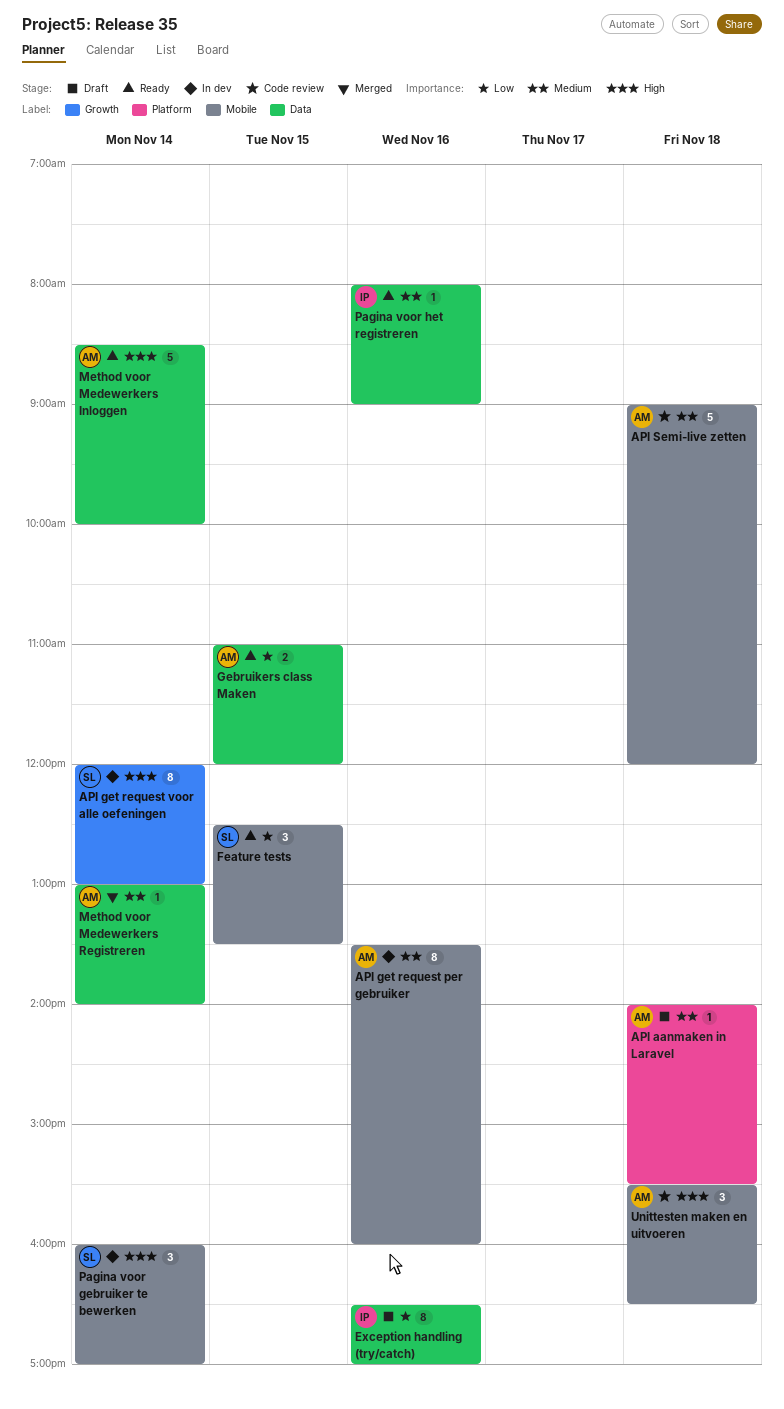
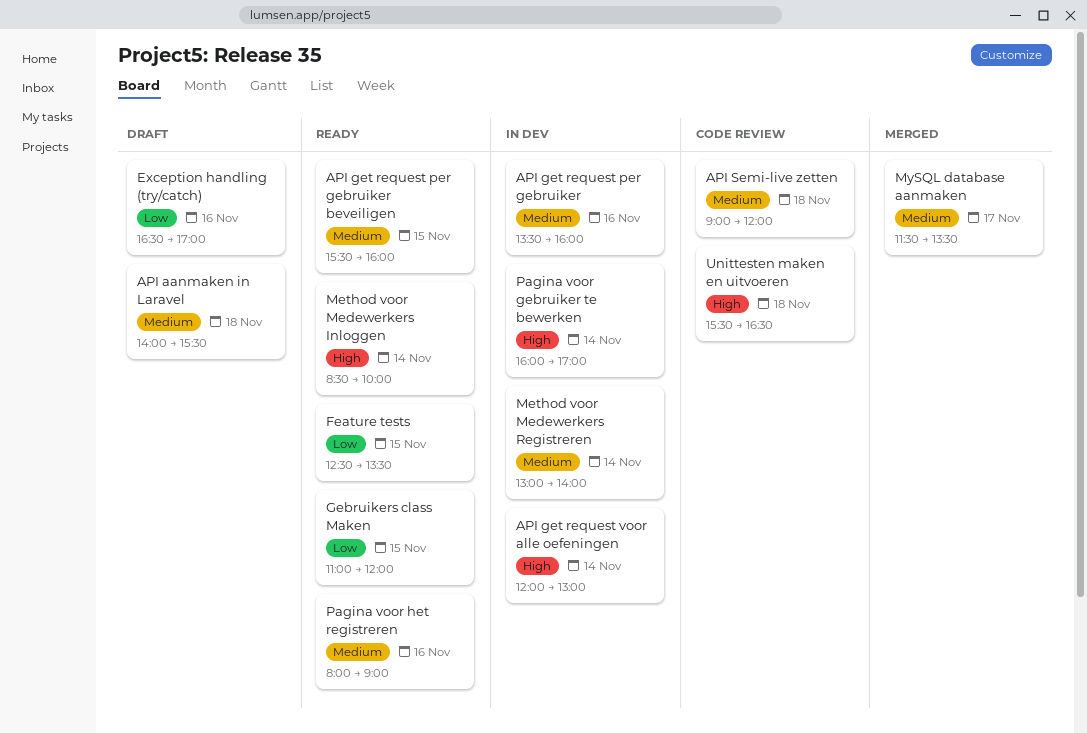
API get request per gebruiker beveiligen: none -> present
Method voor Medewerkers Registreren, status: Merged -> In dev
MySQL database aanmaken: none -> present

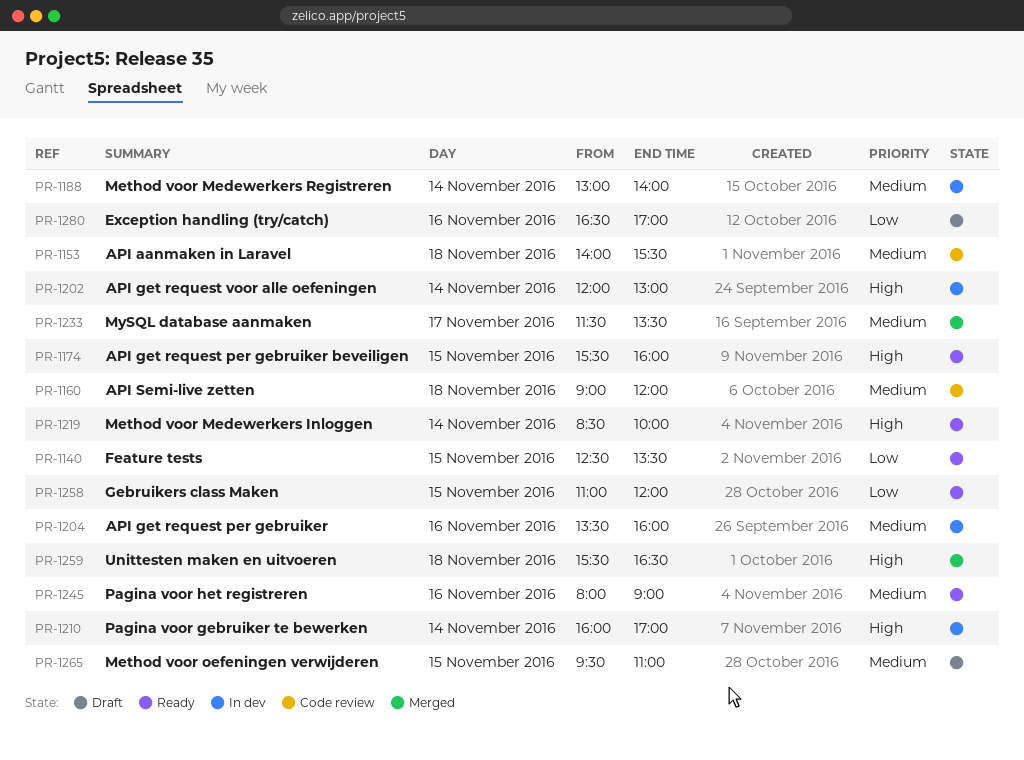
API aanmaken in Laravel, status: Draft -> Code review
API get request per gebruiker beveiligen, priority: Medium -> High
Method voor oefeningen verwijderen: none -> present
Unittesten maken en uitvoeren, status: Code review -> Merged

